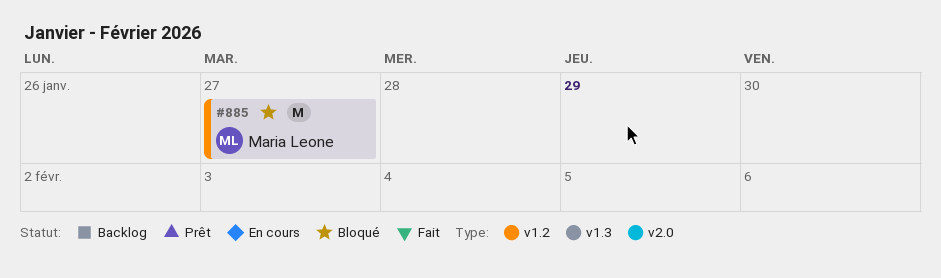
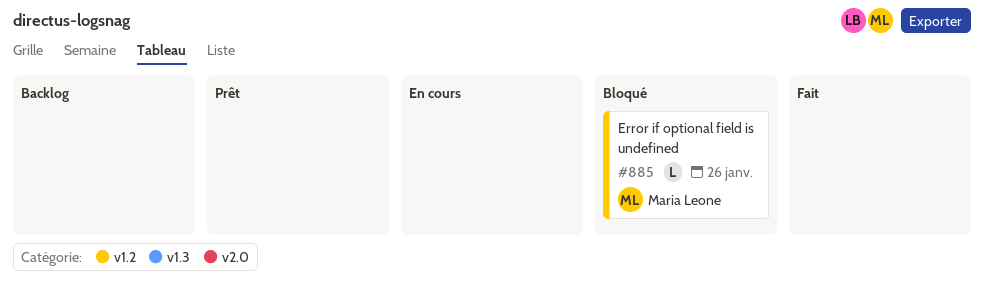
#885, estimate: M -> L
#885, due: Jan 27 -> Jan 26

